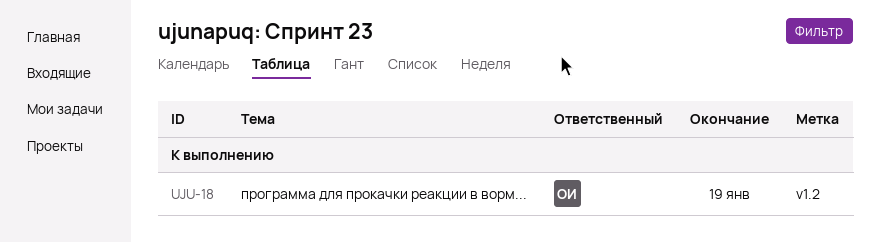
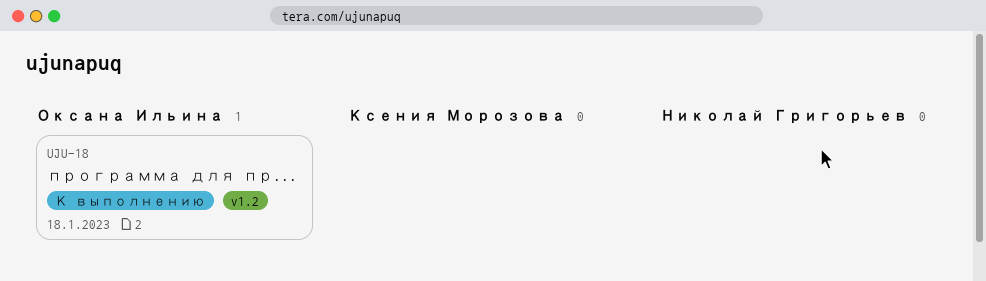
UJU-18, due: Jan 19 -> Jan 18

